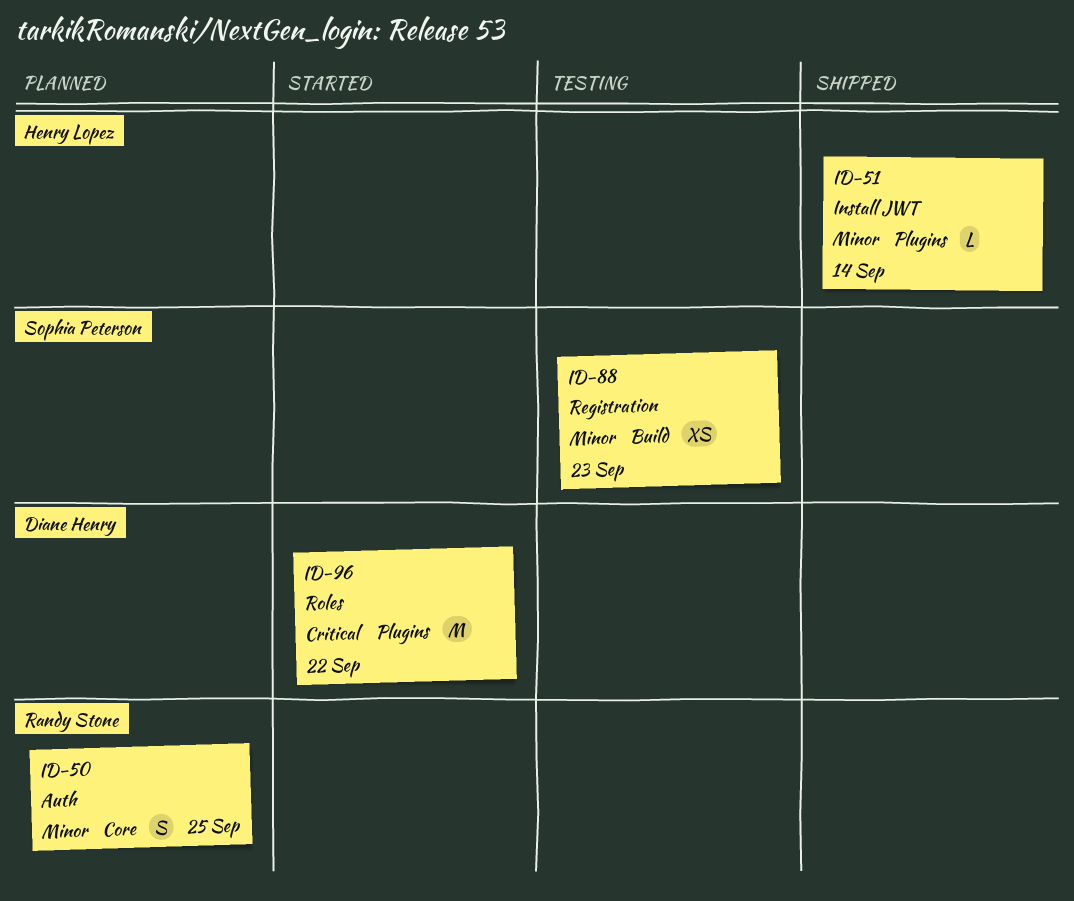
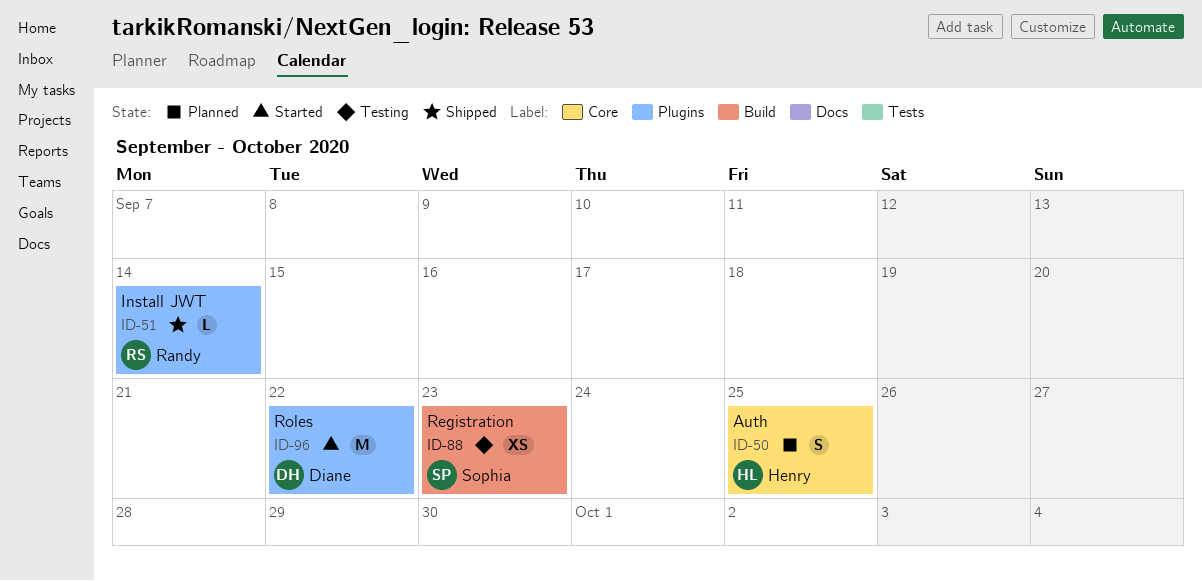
ID-50, owner: Randy Stone -> Henry Lopez
ID-51, owner: Henry Lopez -> Randy Stone

